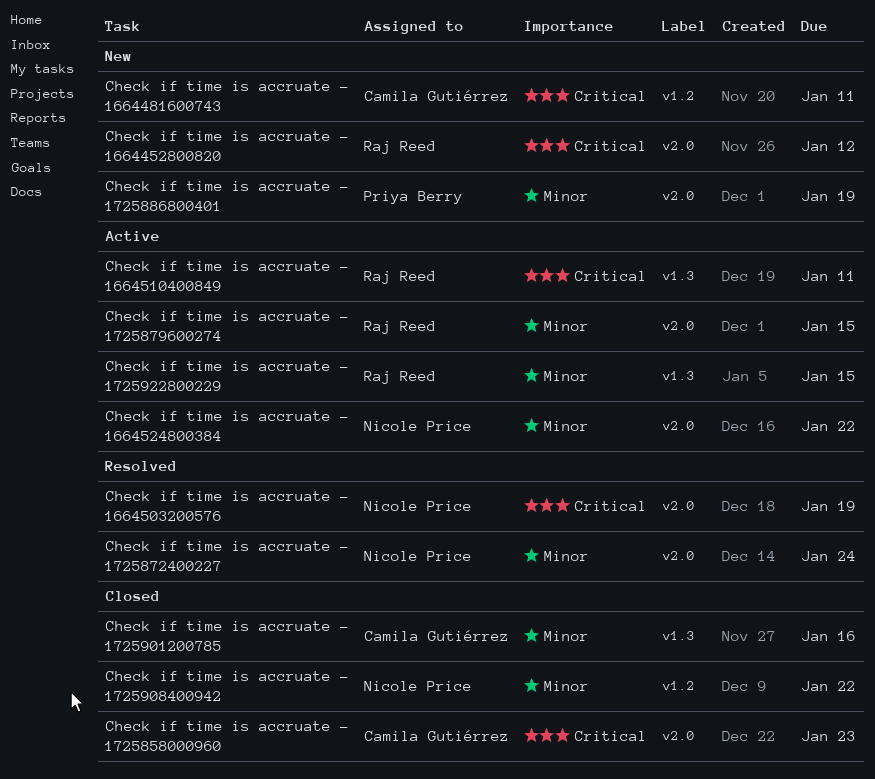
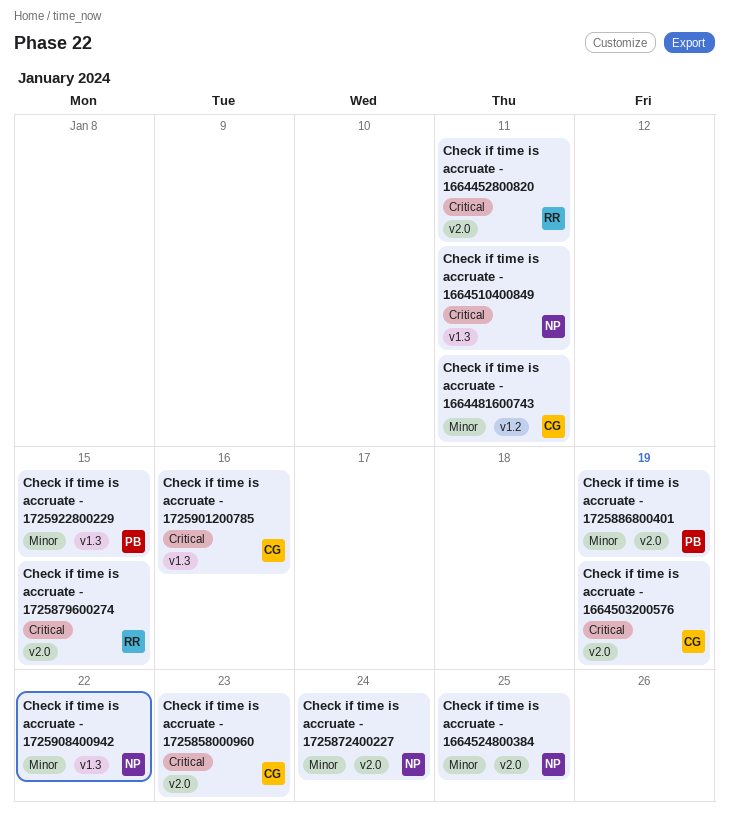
Check if time is accruate - 1664452800820, due: Jan 12 -> Jan 11
Check if time is accruate - 1664481600743, priority: Critical -> Minor
Check if time is accruate - 1664503200576, owner: Nicole Price -> Camila Gutiérrez
Check if time is accruate - 1664510400849, owner: Raj Reed -> Nicole Price
Check if time is accruate - 1664524800384, due: Jan 22 -> Jan 25
Check if time is accruate - 1725879600274, priority: Minor -> Critical
Check if time is accruate - 1725901200785, priority: Minor -> Critical
Check if time is accruate - 1725908400942, label: v1.2 -> v1.3
Check if time is accruate - 1725922800229, owner: Raj Reed -> Priya Berry

